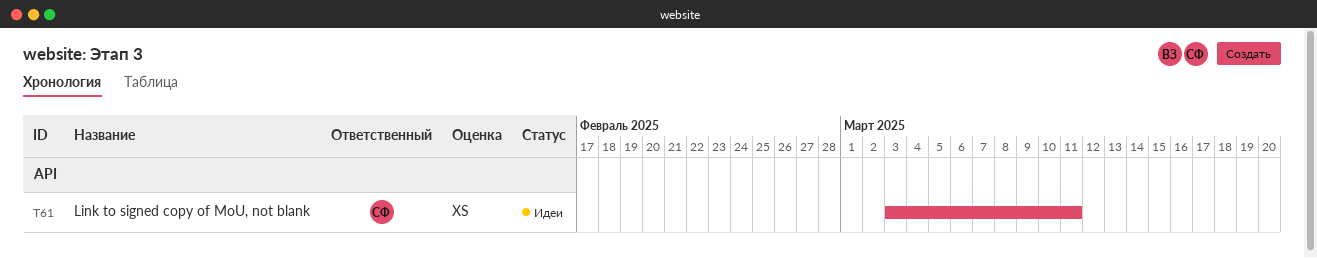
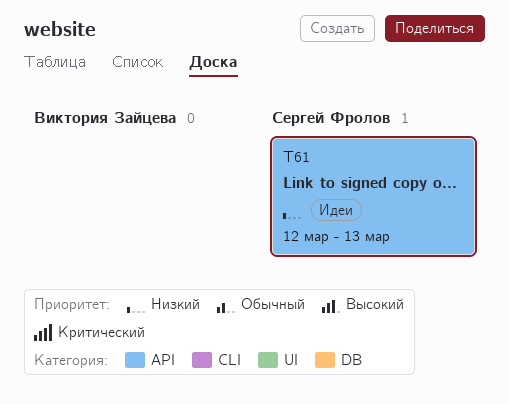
T61, start: Mar 3 -> Mar 12
T61, due: Mar 11 -> Mar 13

